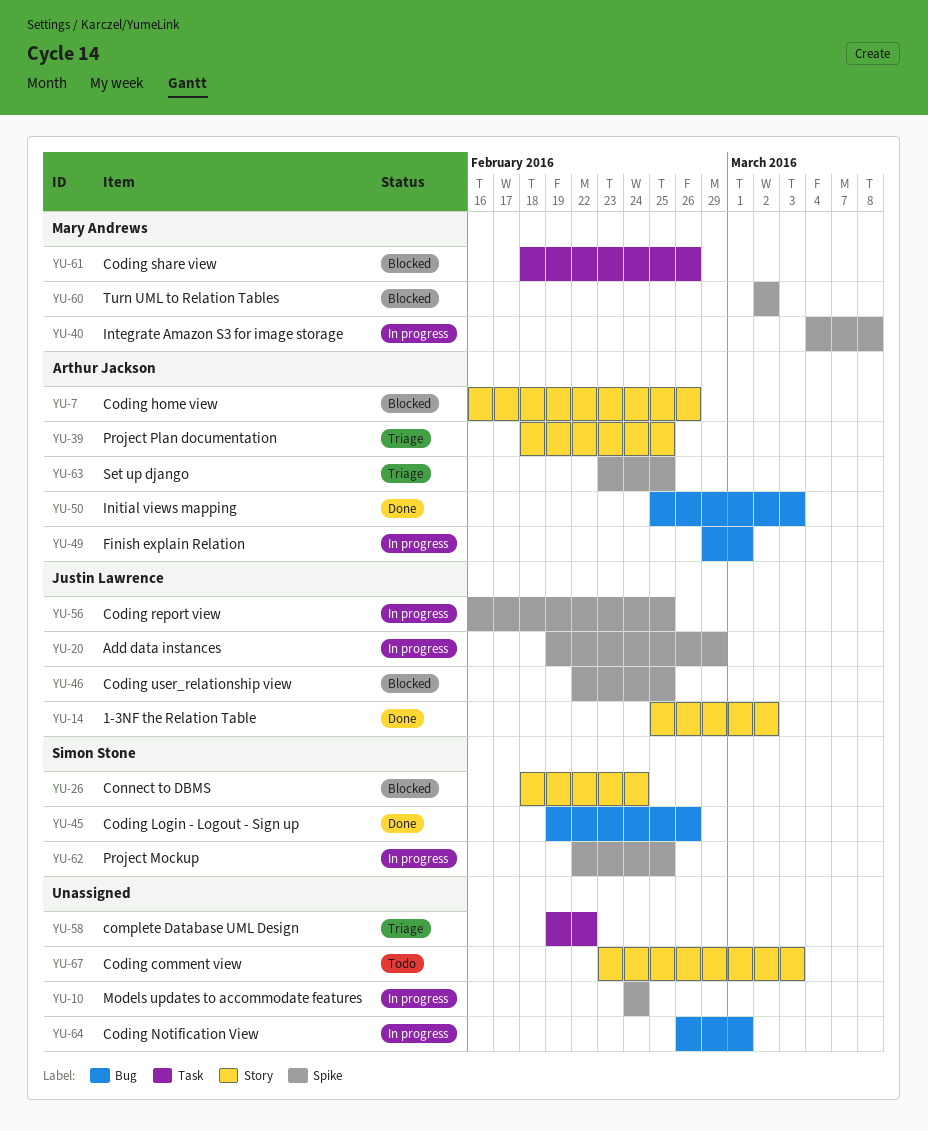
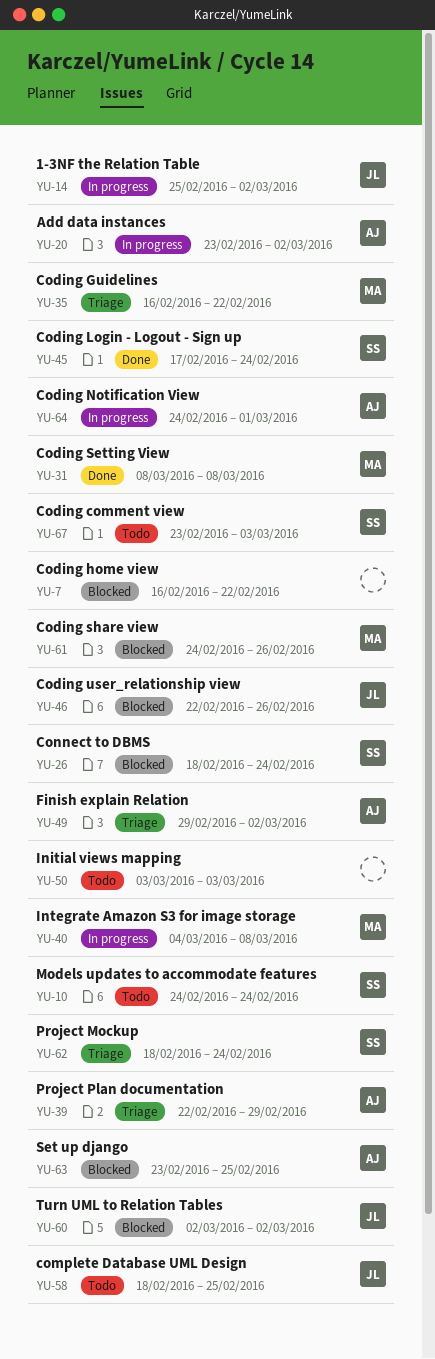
YU-7, owner: Arthur Jackson -> none
YU-7, due: Feb 26 -> Feb 22
YU-10, status: In progress -> Todo
YU-10, owner: none -> Simon Stone
YU-14, status: Done -> In progress
YU-20, owner: Justin Lawrence -> Arthur Jackson
YU-20, start: Feb 19 -> Feb 23
YU-20, due: Feb 29 -> Mar 2
YU-31: none -> present
YU-35: none -> present
YU-39, start: Feb 18 -> Feb 22
YU-39, due: Feb 25 -> Feb 29
YU-45, start: Feb 19 -> Feb 17
YU-45, due: Feb 26 -> Feb 24
YU-46, due: Feb 25 -> Feb 26
YU-49, status: In progress -> Triage
YU-49, due: Mar 1 -> Mar 2
YU-50, status: Done -> Todo
YU-50, owner: Arthur Jackson -> none
YU-50, start: Feb 25 -> Mar 3
YU-56: present -> none
YU-58, status: Triage -> Todo
YU-58, owner: none -> Justin Lawrence
YU-58, start: Feb 19 -> Feb 18
YU-58, due: Feb 22 -> Feb 25
YU-60, owner: Mary Andrews -> Justin Lawrence
YU-61, start: Feb 18 -> Feb 24
YU-62, status: In progress -> Triage
YU-62, start: Feb 22 -> Feb 18
YU-62, due: Feb 25 -> Feb 24
YU-63, status: Triage -> Blocked
YU-64, owner: none -> Arthur Jackson
YU-64, start: Feb 26 -> Feb 24
YU-67, owner: none -> Simon Stone

